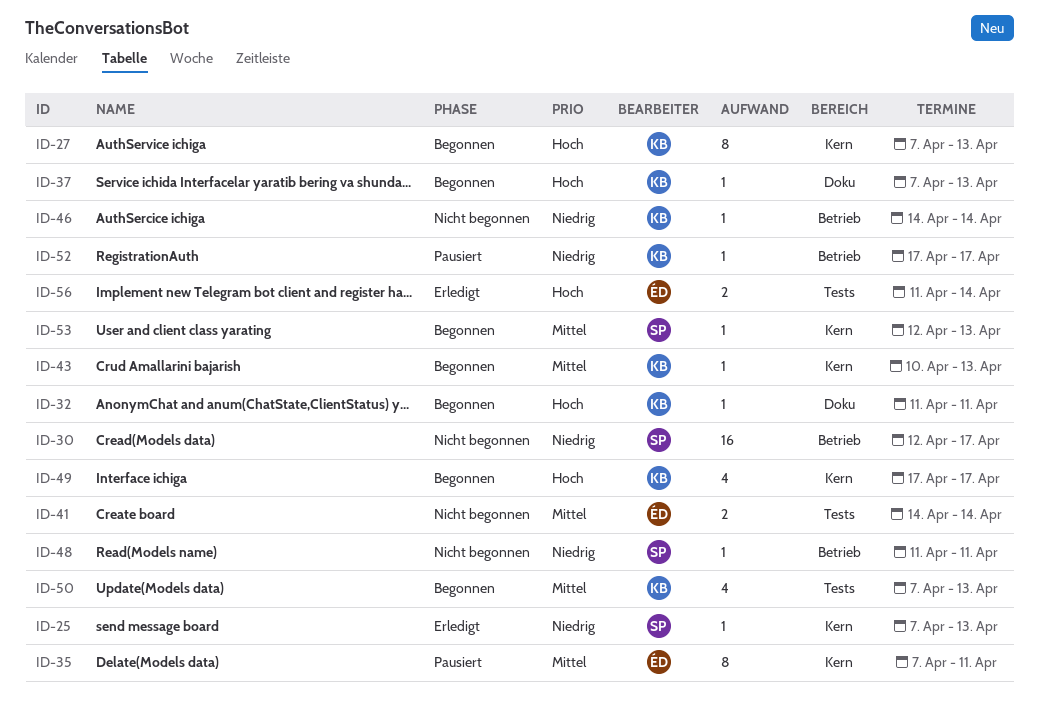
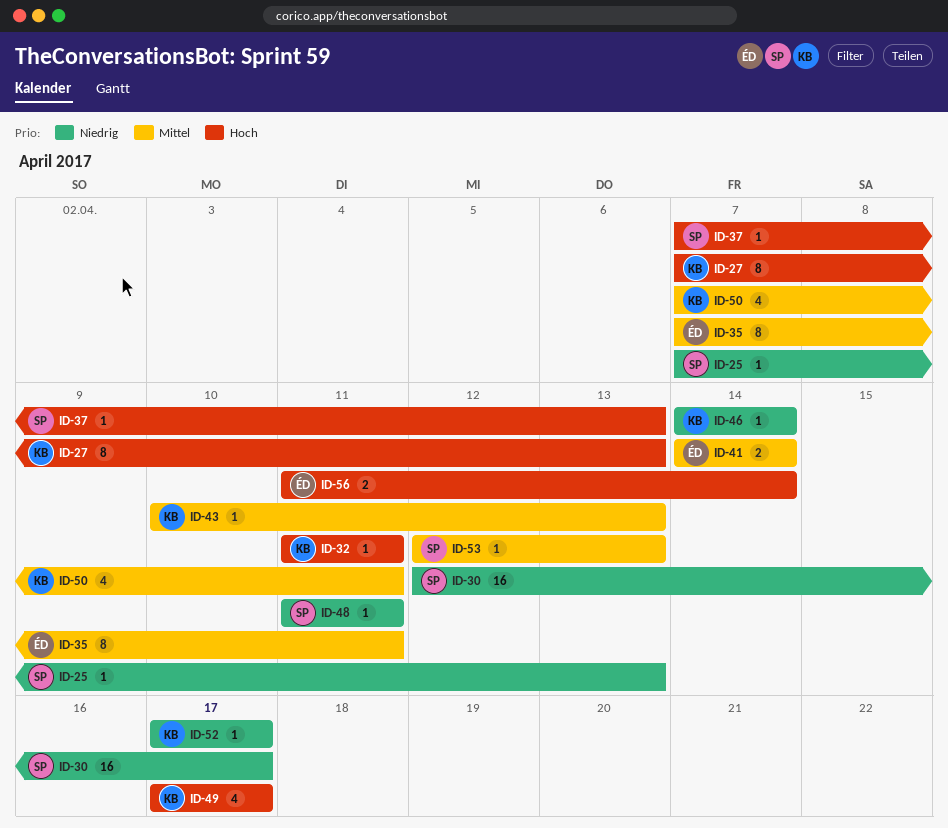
ID-37, owner: KB -> SP
ID-50, due: Apr 13 -> Apr 11

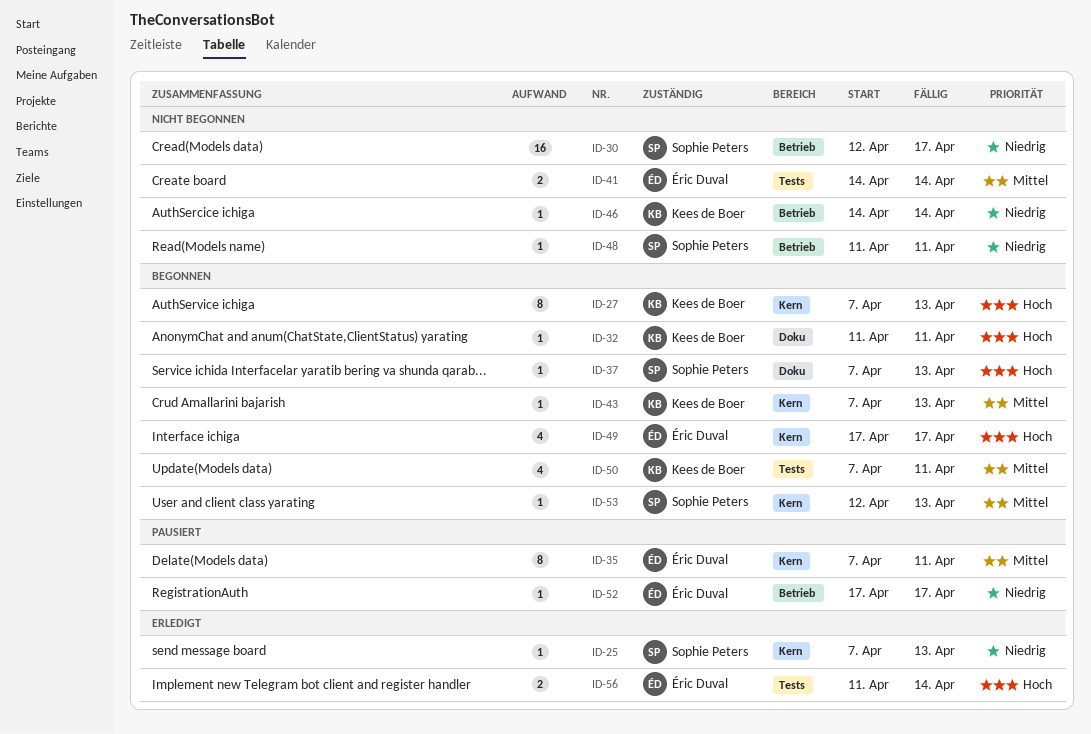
ID-43, start: Apr 10 -> Apr 7
ID-49, owner: Kees de Boer -> Éric Duval
ID-52, owner: Kees de Boer -> Éric Duval

